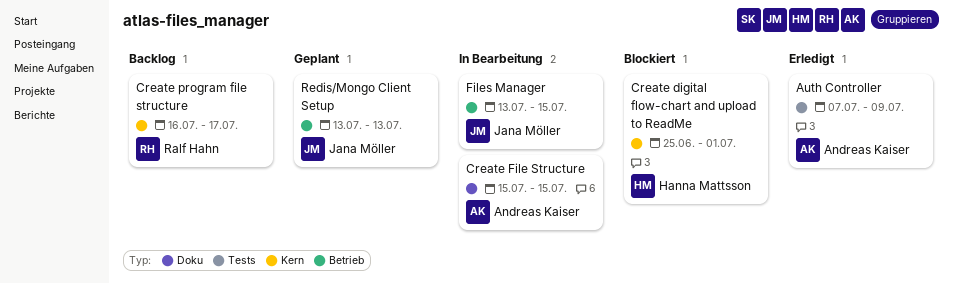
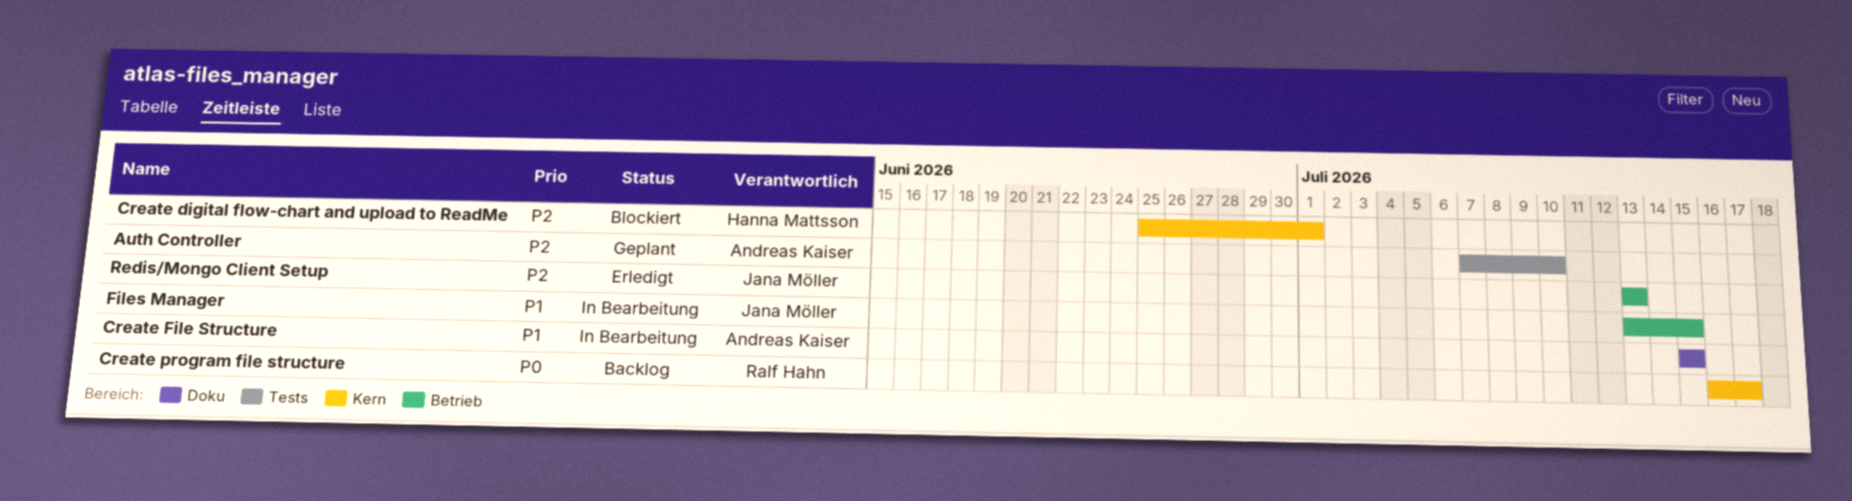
Auth Controller, status: Erledigt -> Geplant
Auth Controller, due: Jul 9 -> Jul 10
Redis/Mongo Client Setup, status: Geplant -> Erledigt

